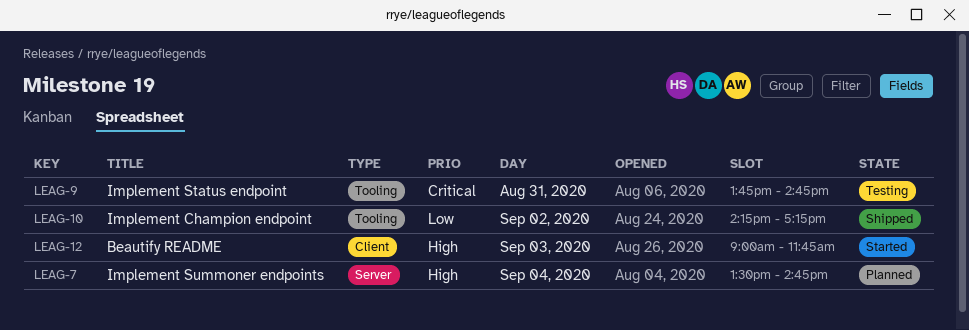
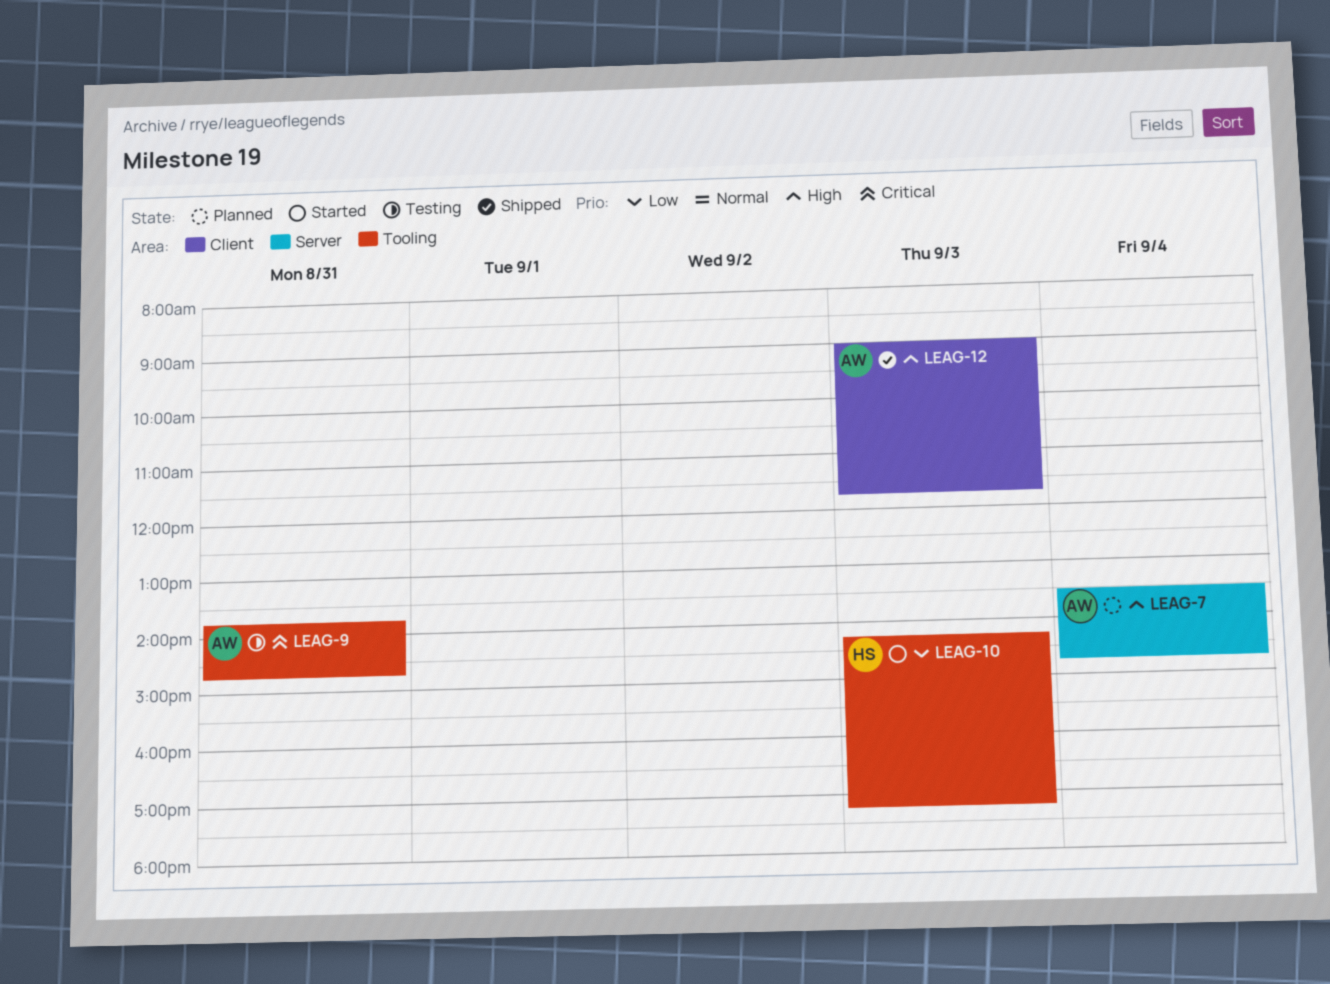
LEAG-10, status: Shipped -> Started
LEAG-10, day: Sep 2 -> Sep 3
LEAG-12, status: Started -> Shipped

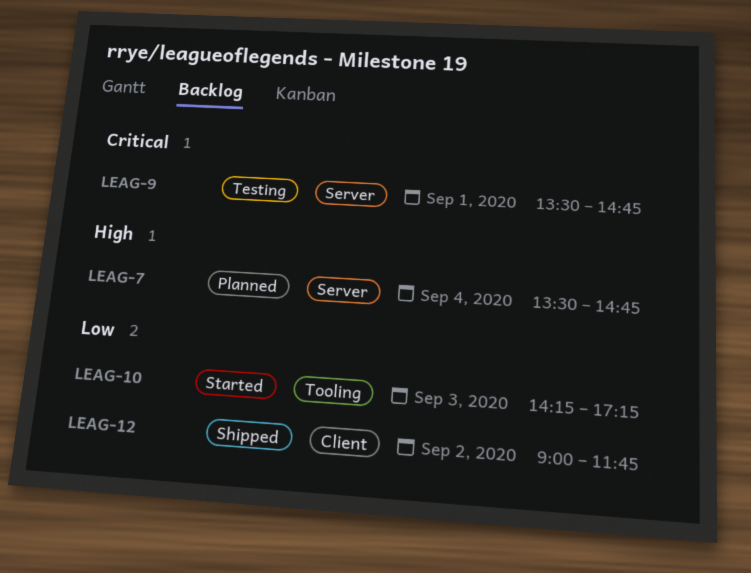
LEAG-9, label: Tooling -> Server
LEAG-9, day: Aug 31 -> Sep 1
LEAG-9, begins: 13:45 -> 13:30
LEAG-12, priority: High -> Low
LEAG-12, day: Sep 3 -> Sep 2

